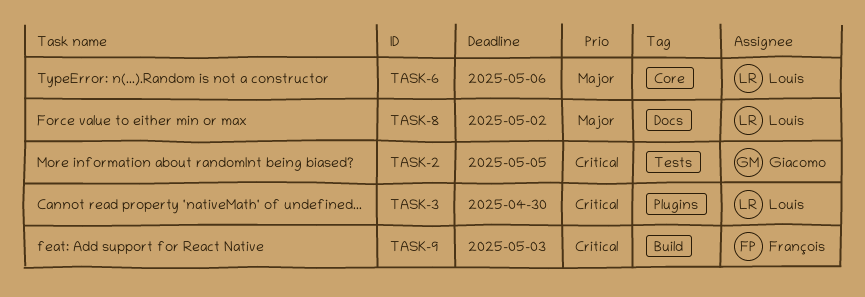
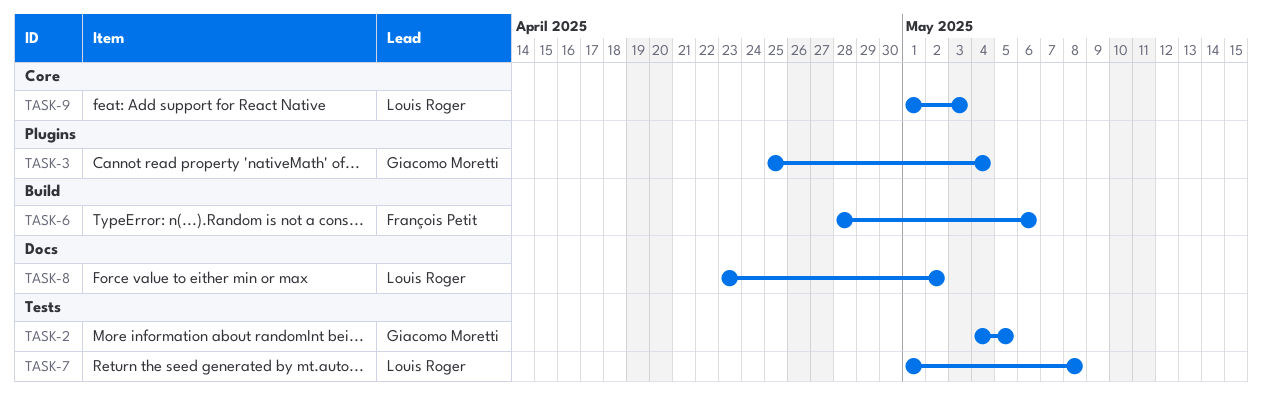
TASK-3, owner: Louis Roger -> Giacomo Moretti
TASK-3, due: Apr 30 -> May 4
TASK-6, owner: Louis Roger -> François Petit
TASK-6, label: Core -> Build
TASK-7: none -> present
TASK-9, owner: François Petit -> Louis Roger
TASK-9, label: Build -> Core

